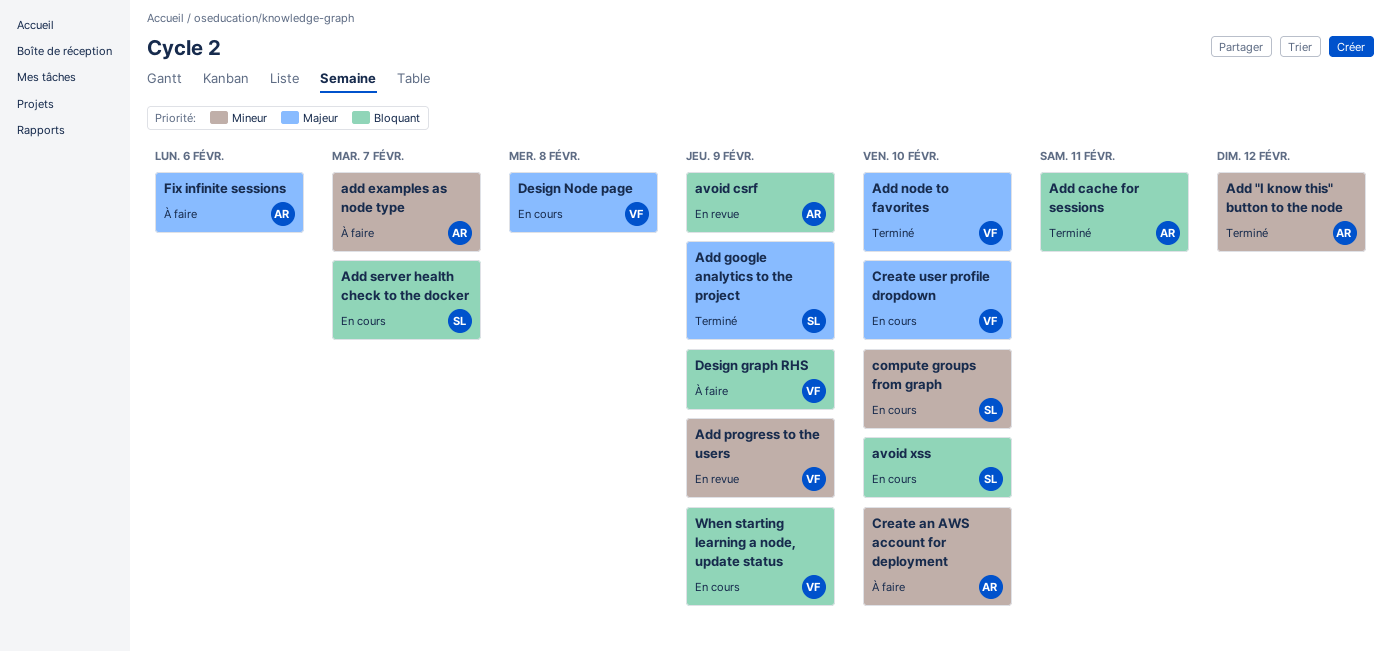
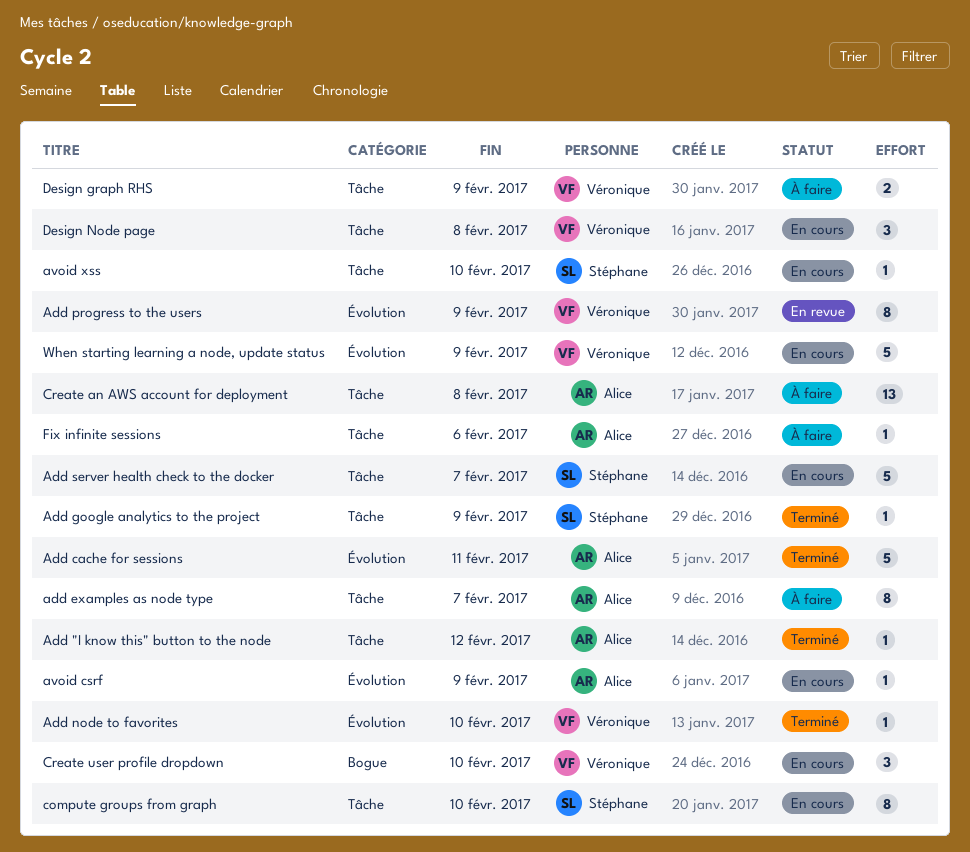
avoid csrf, status: En revue -> En cours
Create an AWS account for deployment, due: Feb 10 -> Feb 8

